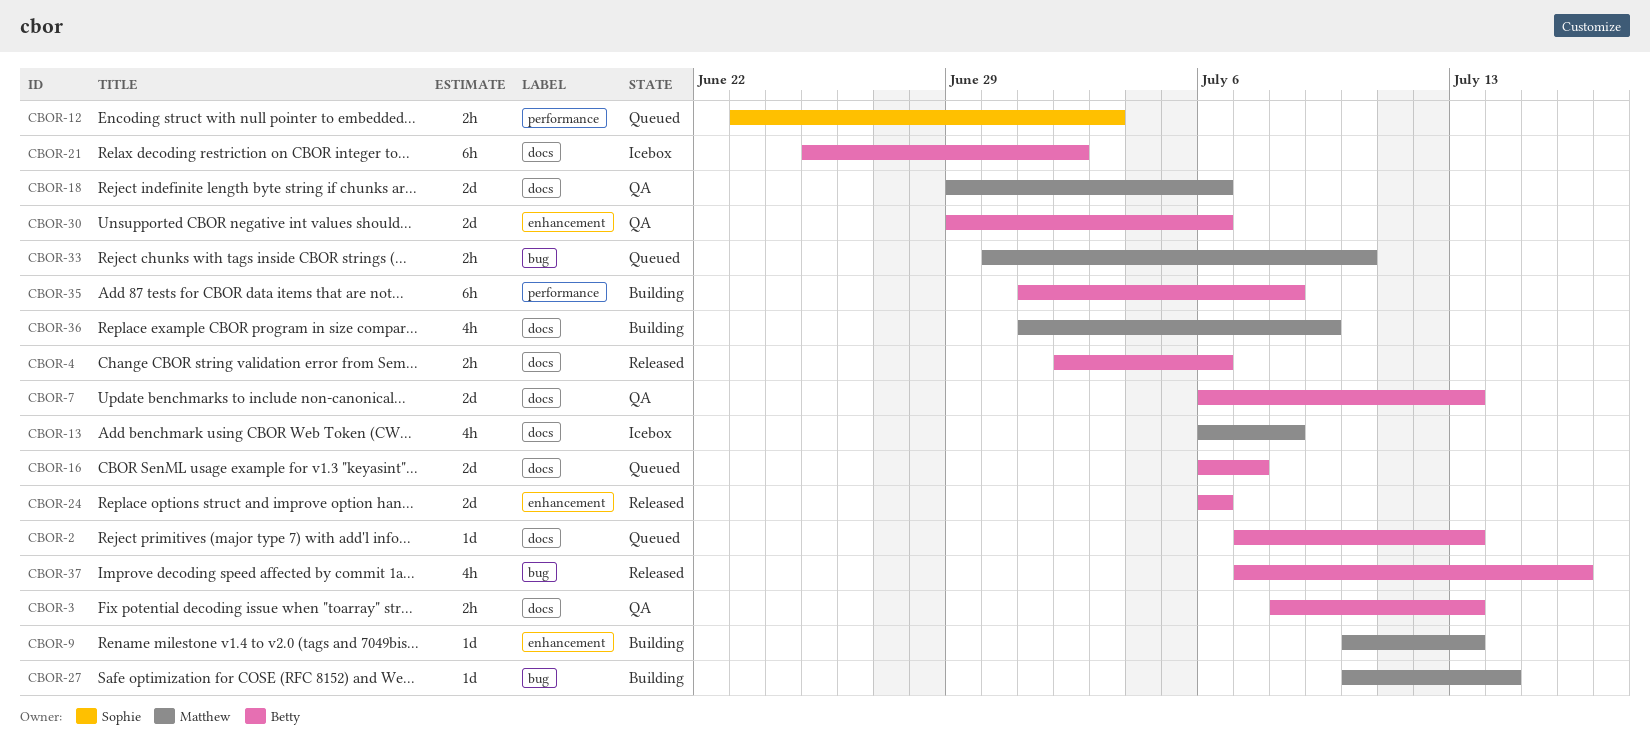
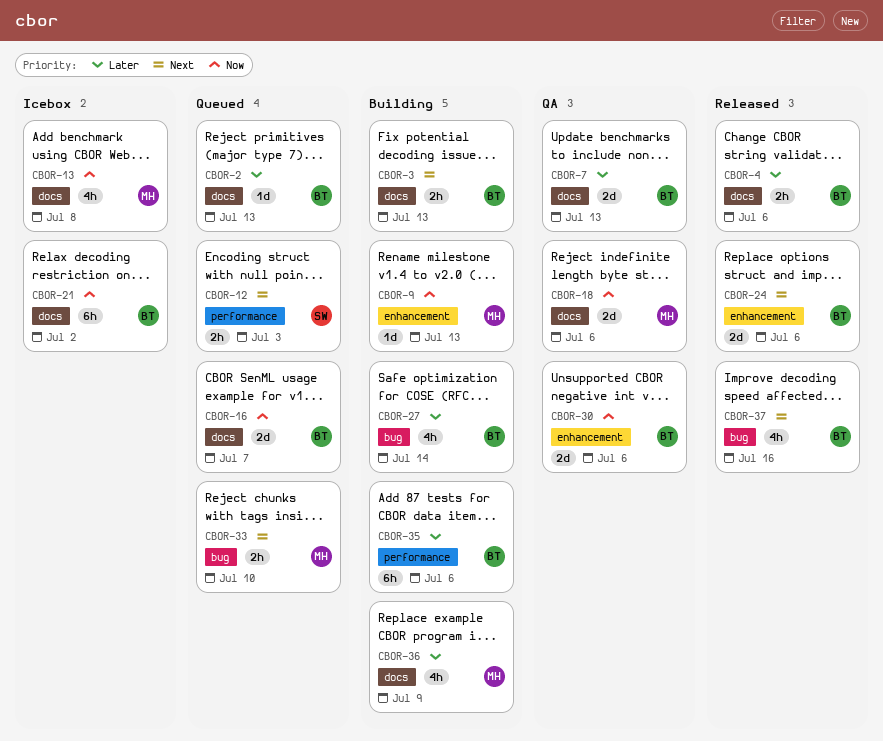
CBOR-3, status: QA -> Building
CBOR-27, owner: Matthew -> Betty
CBOR-27, estimate: 1d -> 4h
CBOR-35, due: Jul 8 -> Jul 6

